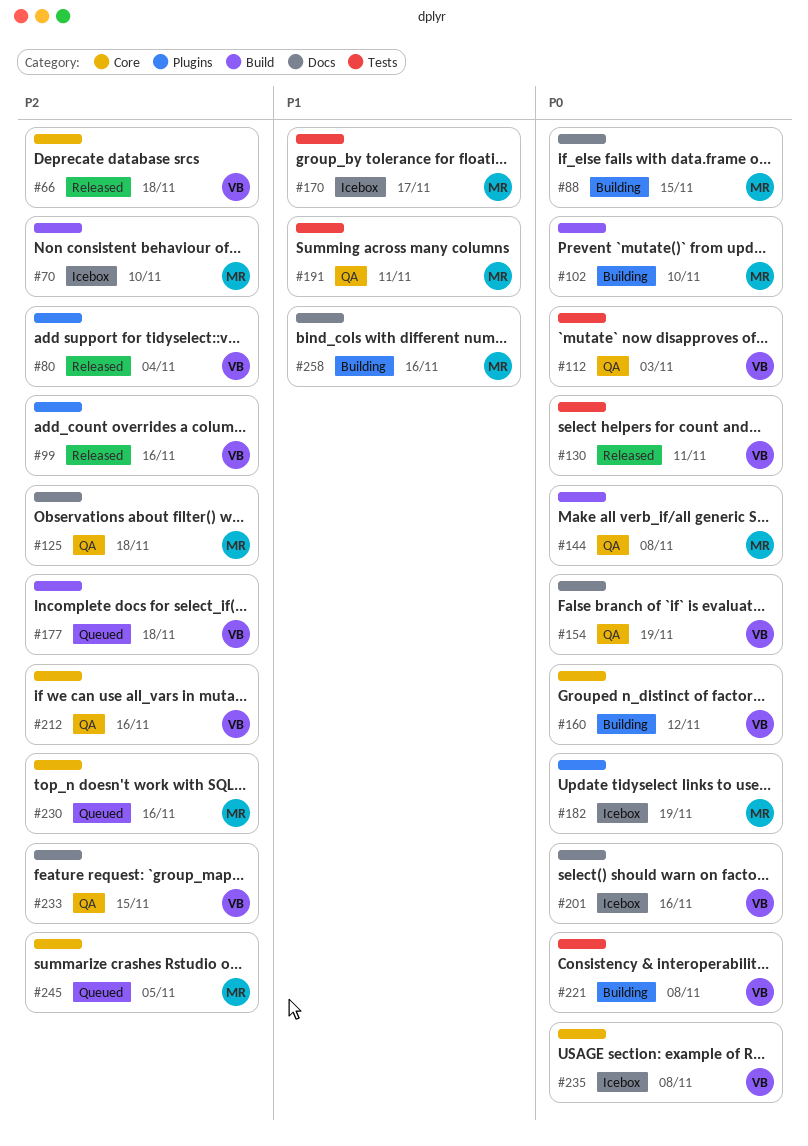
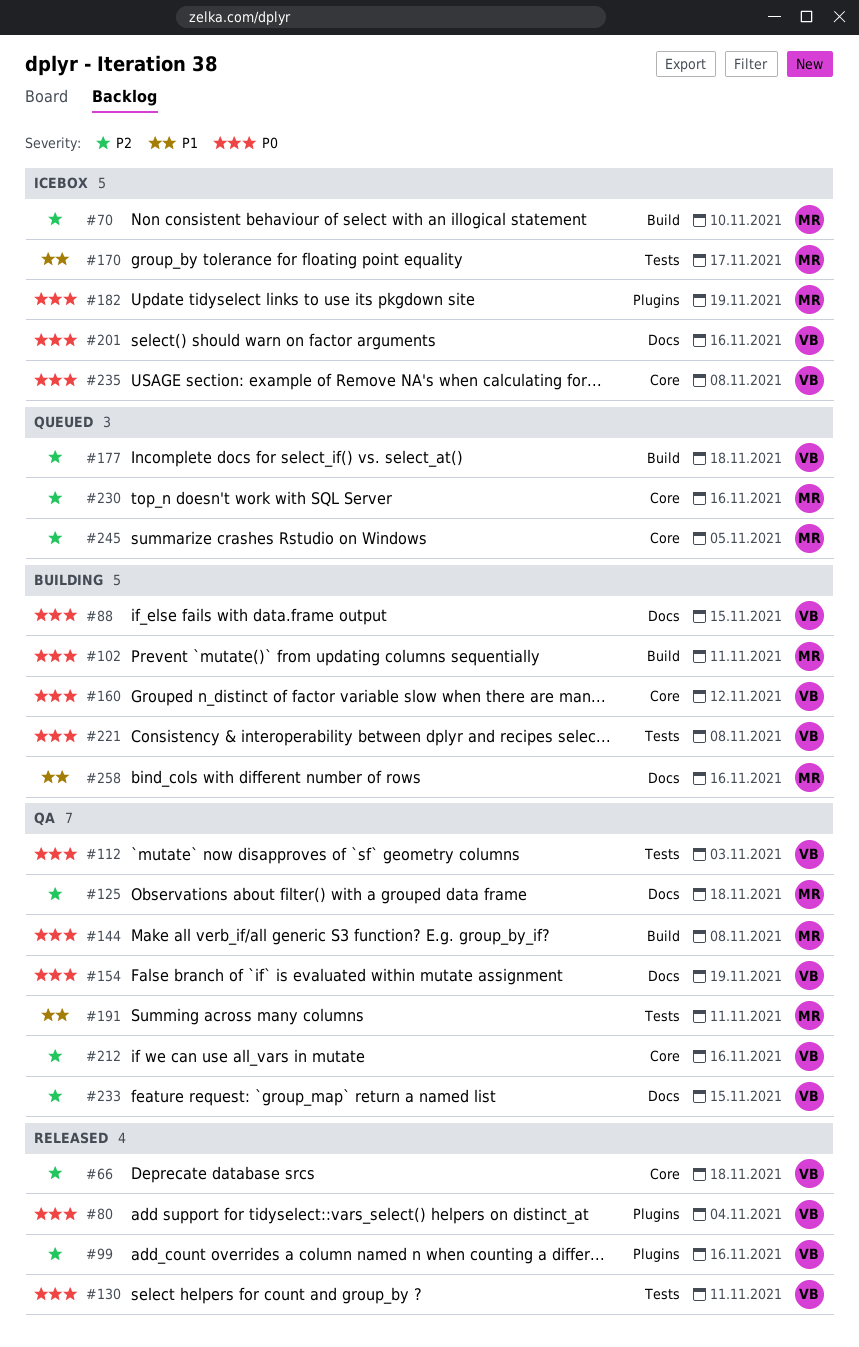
#80, priority: P2 -> P0
#88, owner: MR -> VB
#102, due: Nov 10 -> Nov 11

